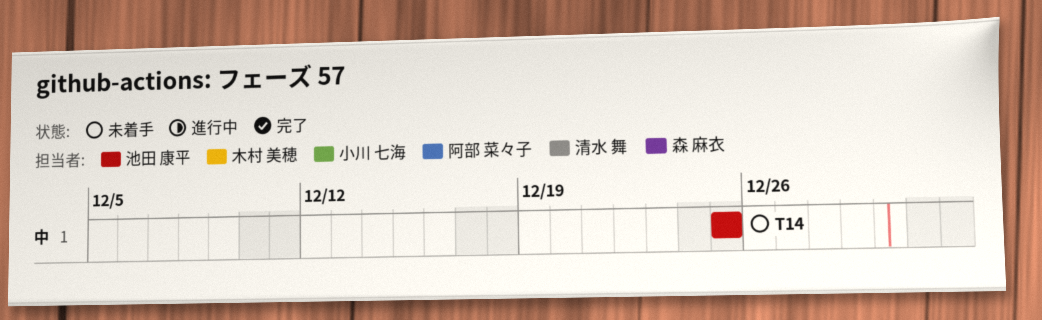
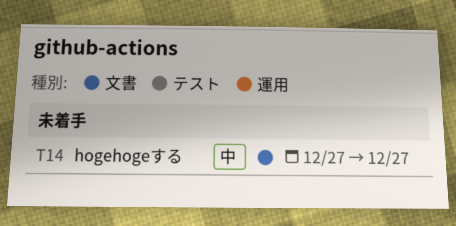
T14, start: Dec 25 -> Dec 27
T14, due: Dec 25 -> Dec 27

